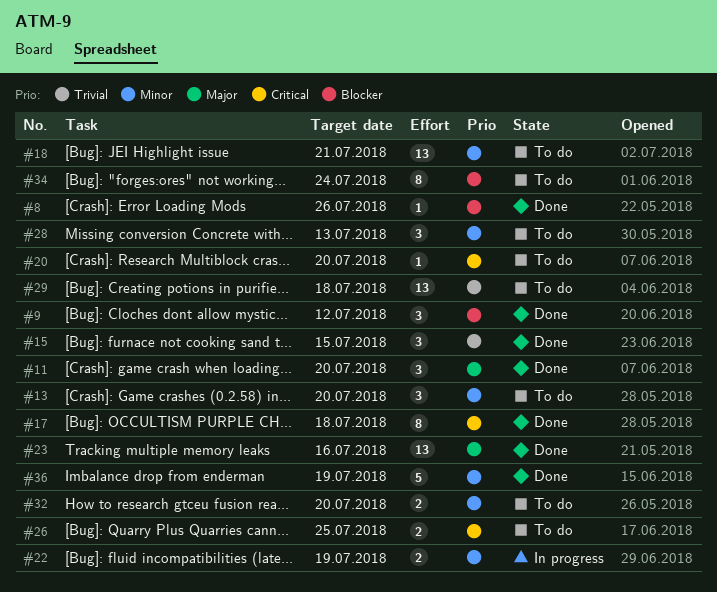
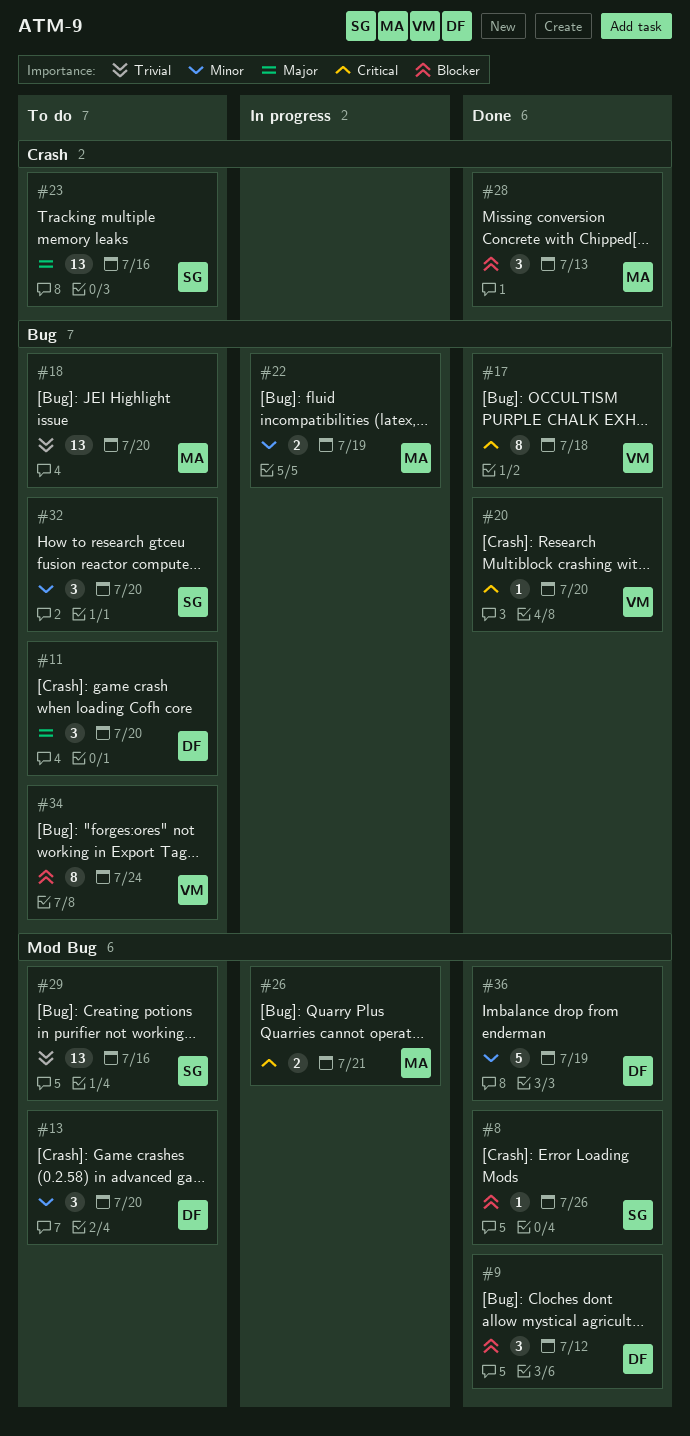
#11, status: Done -> To do
#15: present -> none
#18, priority: Minor -> Trivial
#18, due: Jul 21 -> Jul 20
#20, status: To do -> Done
#23, status: Done -> To do
#26, status: To do -> In progress
#26, due: Jul 25 -> Jul 21
#28, status: To do -> Done
#28, priority: Minor -> Blocker
#29, due: Jul 18 -> Jul 16
#32, estimate: 2 -> 3

